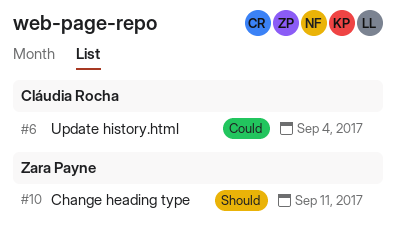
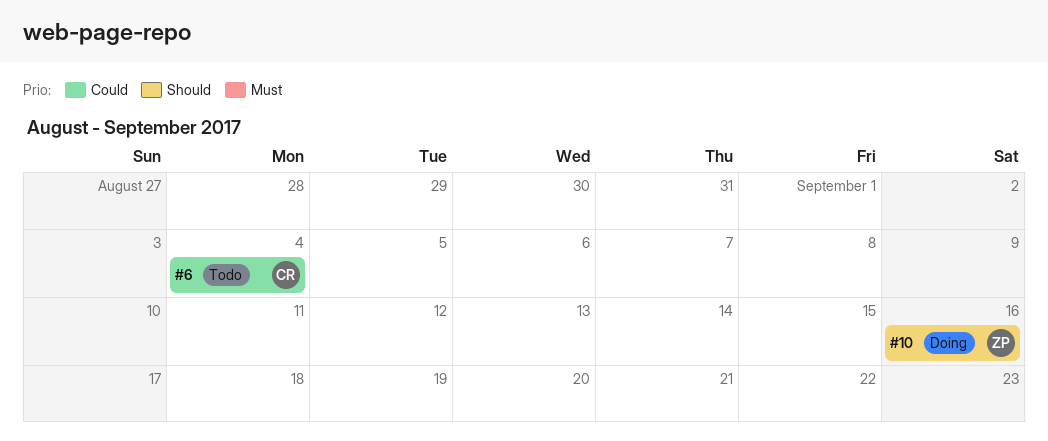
#10, due: Sep 11 -> Sep 16

